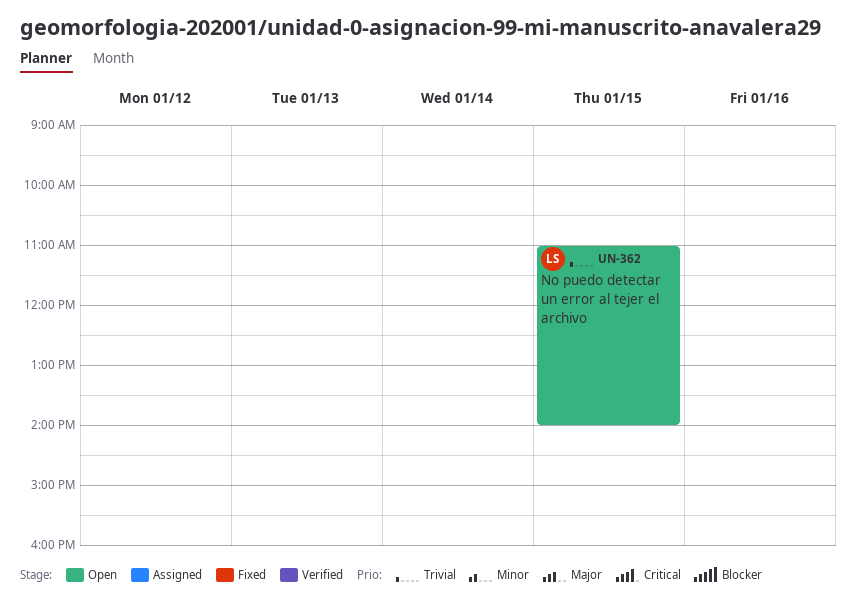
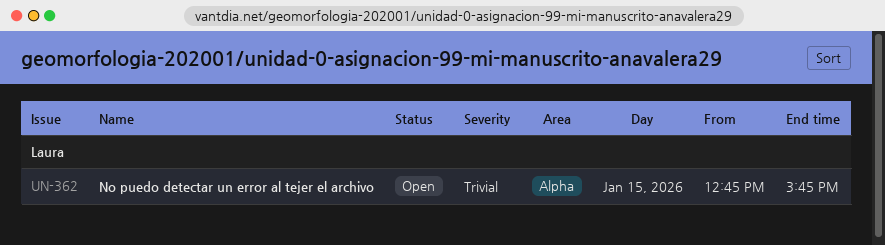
UN-362, begins: 11:00 -> 12:45
UN-362, ends: 14:00 -> 15:45

